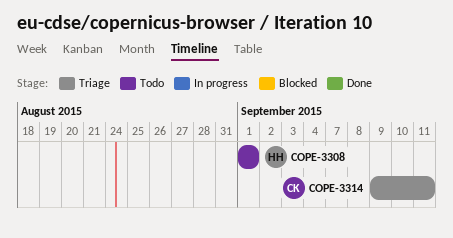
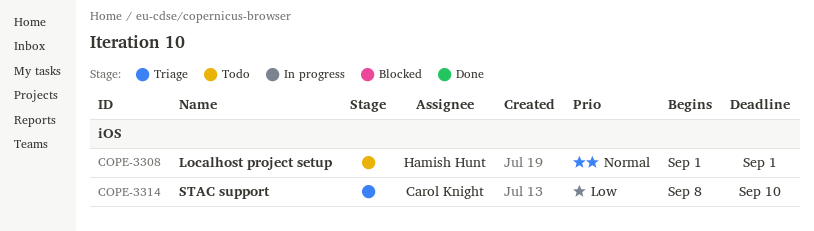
COPE-3314, start: Sep 9 -> Sep 8
COPE-3314, due: Sep 11 -> Sep 10

